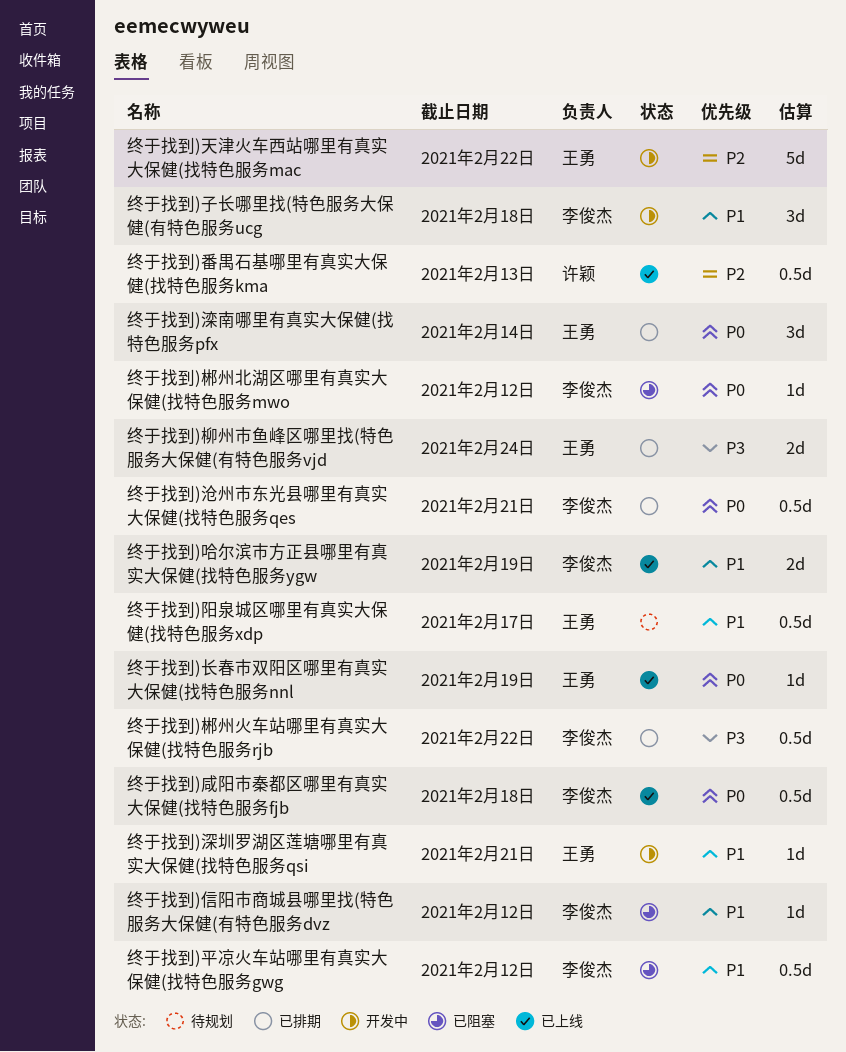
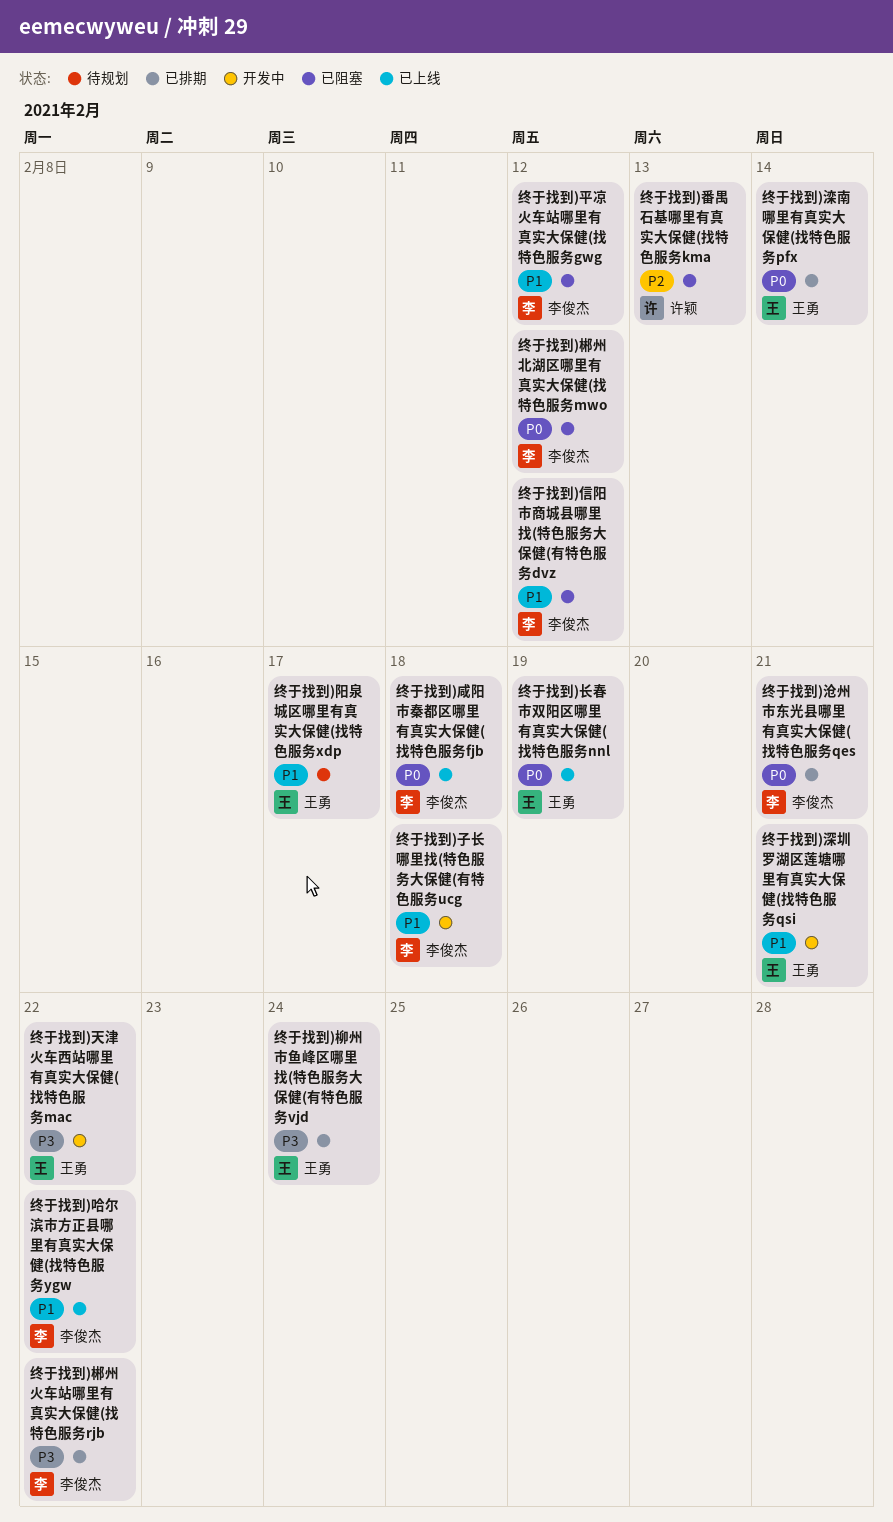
终于找到)哈尔滨市方正县哪里有真实大保健(找特色服务ygw, due: Feb 19 -> Feb 22
终于找到)天津火车西站哪里有真实大保健(找特色服务mac, priority: P2 -> P3
终于找到)番禺石基哪里有真实大保健(找特色服务kma, status: 已上线 -> 已阻塞

